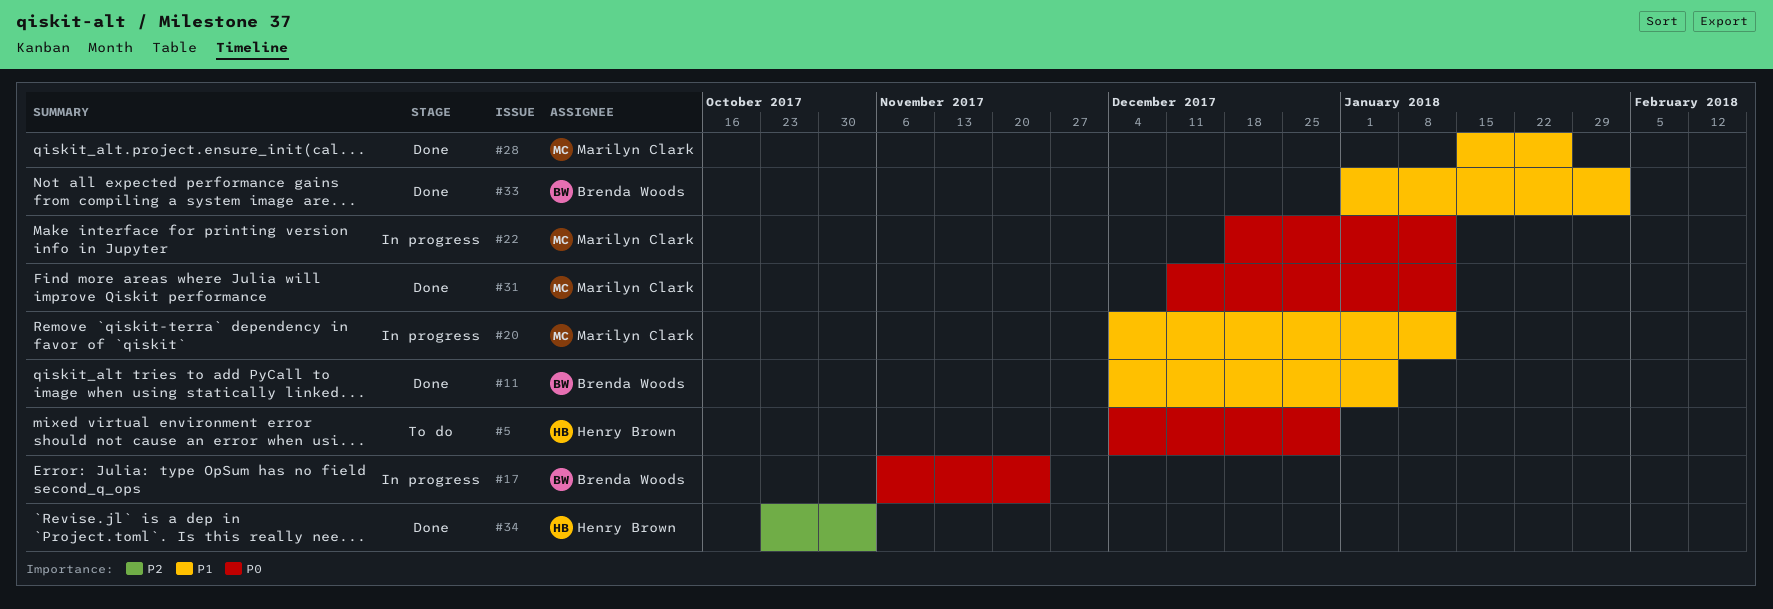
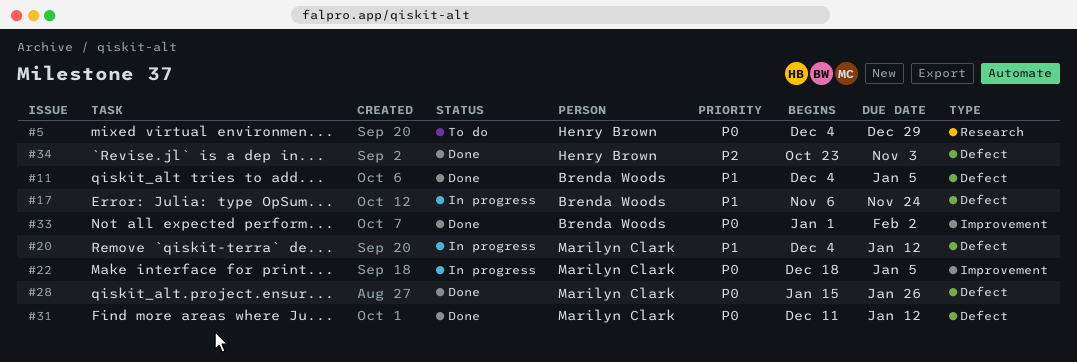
#17, priority: P0 -> P1
#22, due: Jan 12 -> Jan 5
#28, priority: P1 -> P0
#33, priority: P1 -> P0

